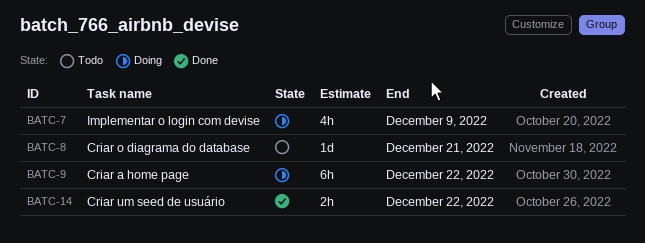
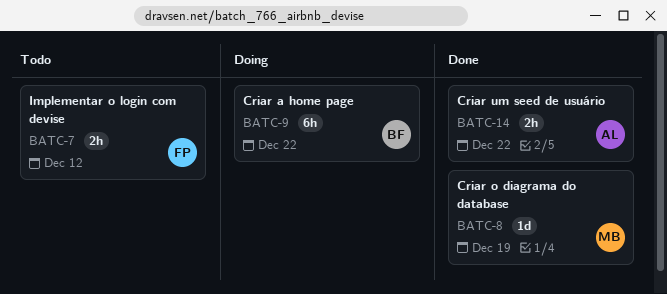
BATC-7, status: Doing -> Todo
BATC-7, estimate: 4h -> 2h
BATC-7, due: Dec 9 -> Dec 12
BATC-8, status: Todo -> Done
BATC-8, due: Dec 21 -> Dec 19

